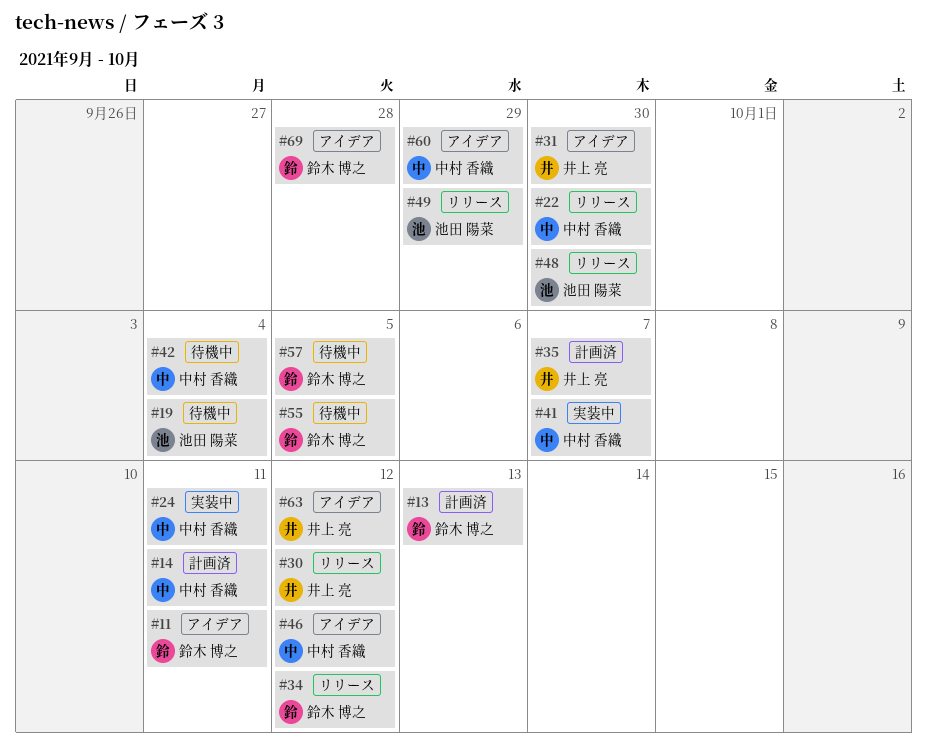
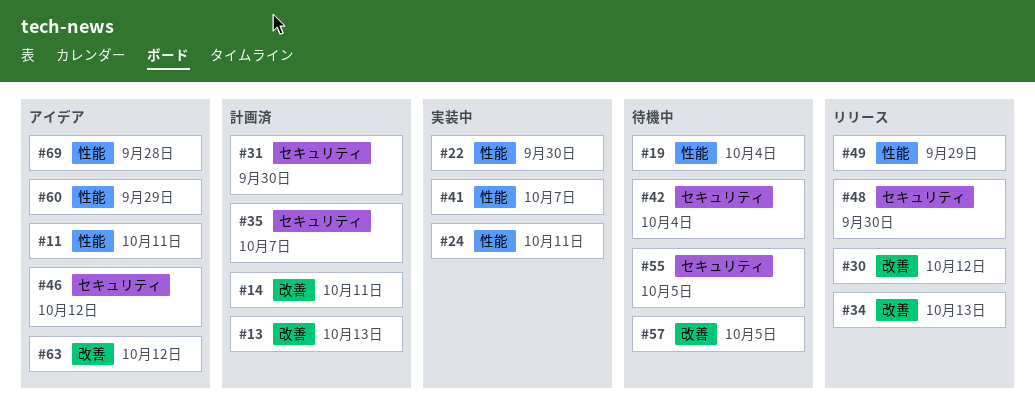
#22, status: リリース -> 実装中
#31, status: アイデア -> 計画済
#34, due: Oct 12 -> Oct 13

